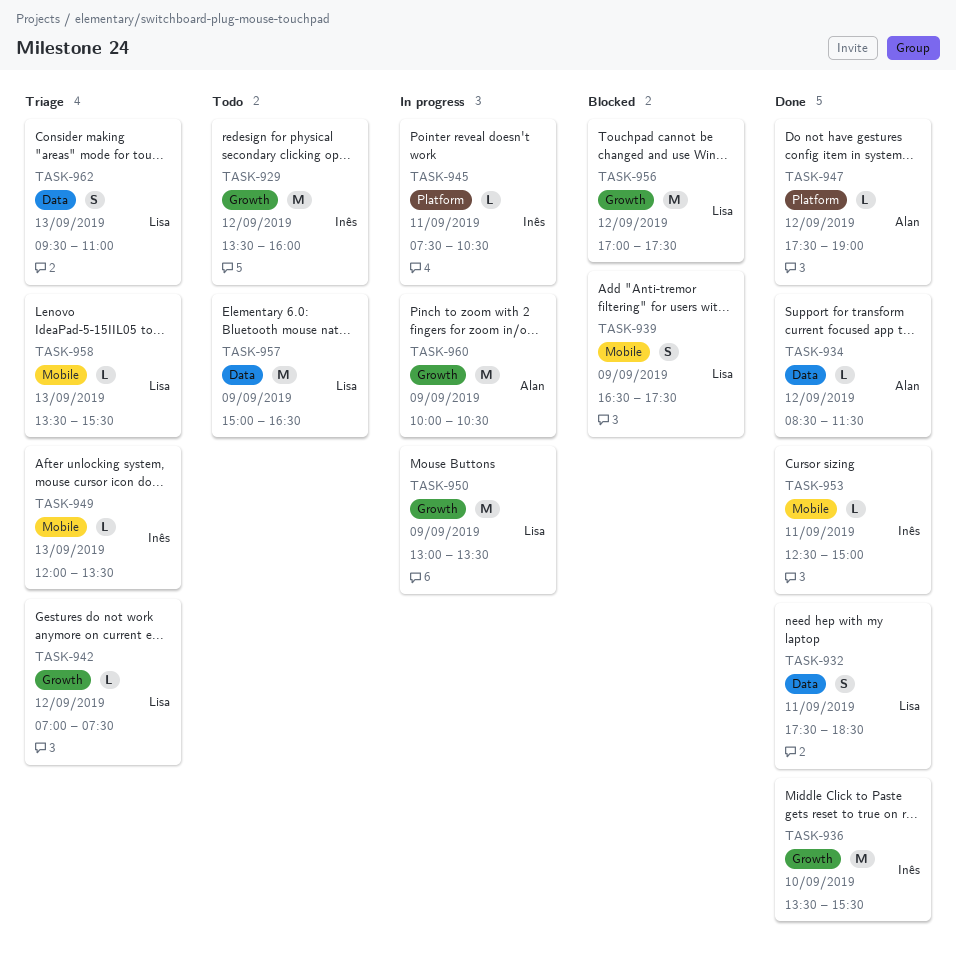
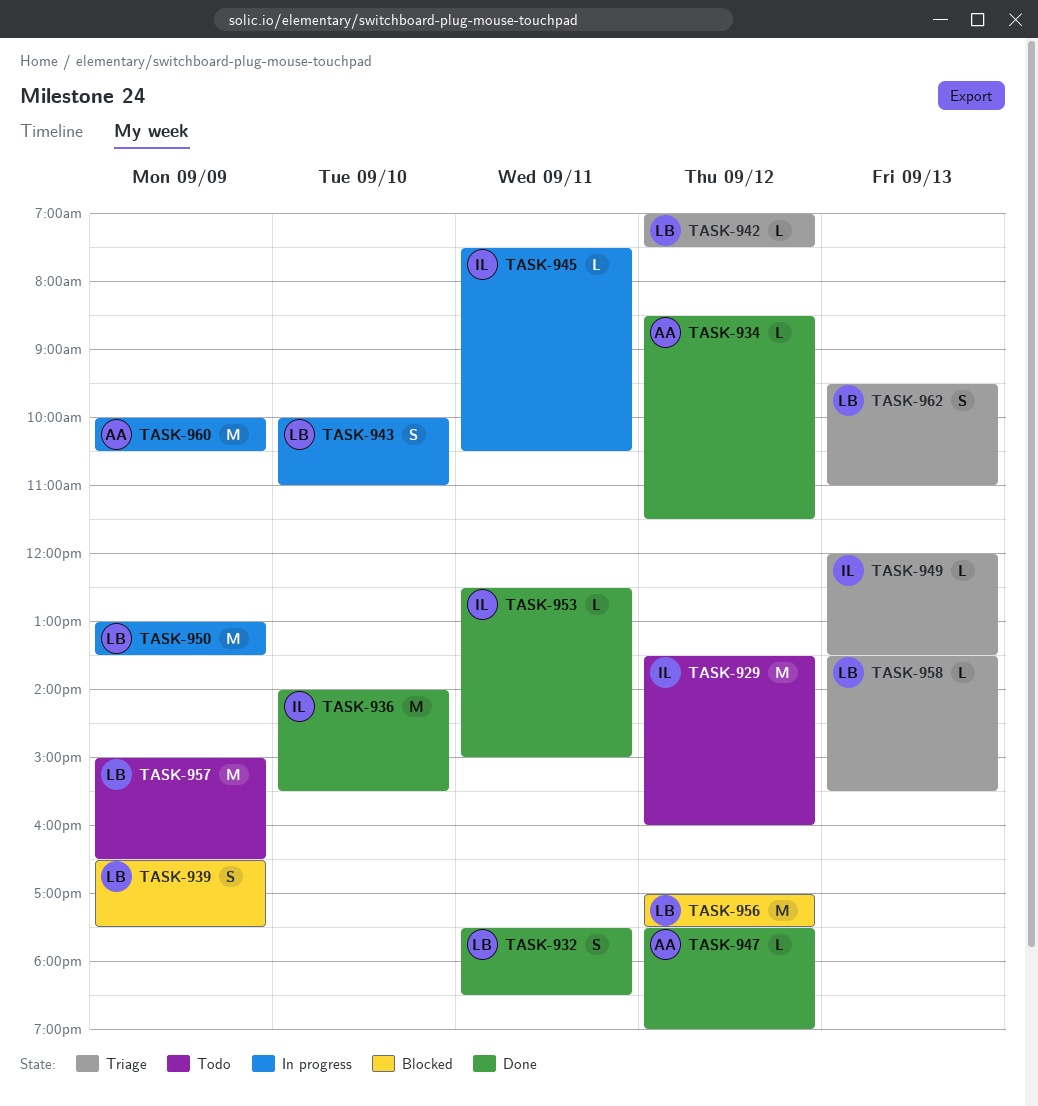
TASK-936, begins: 13:30 -> 14:00
TASK-943: none -> present

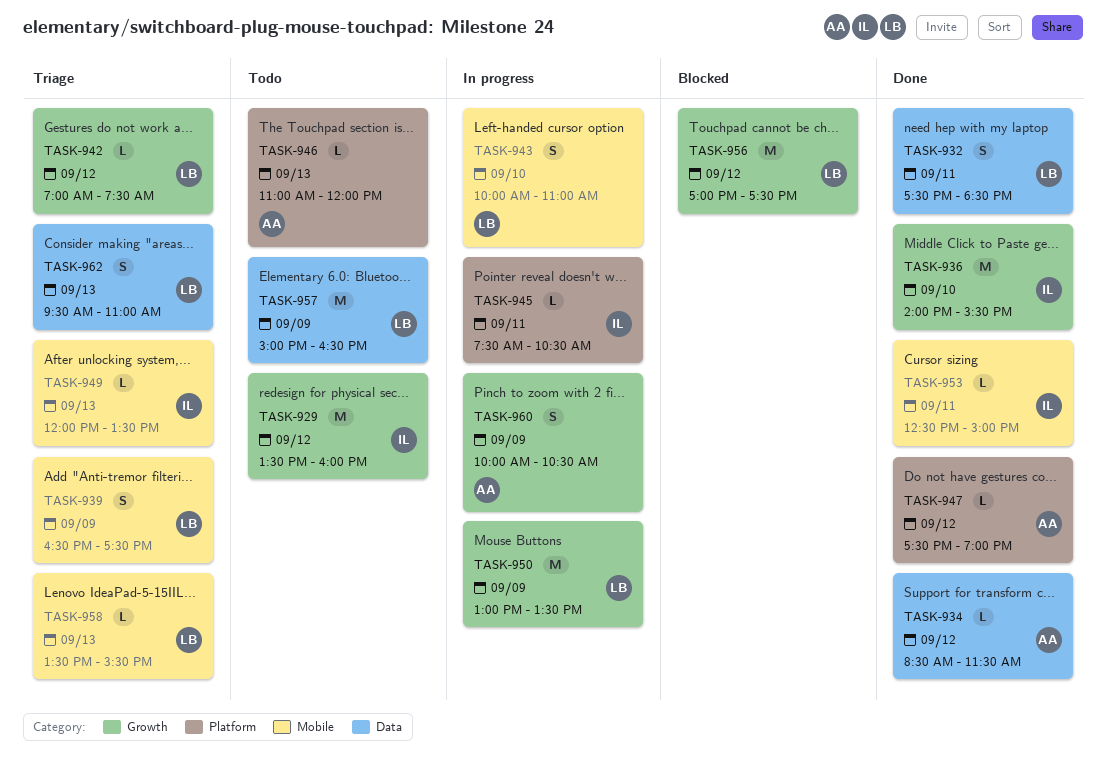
TASK-939, status: Blocked -> Triage
TASK-946: none -> present
TASK-960, estimate: M -> S

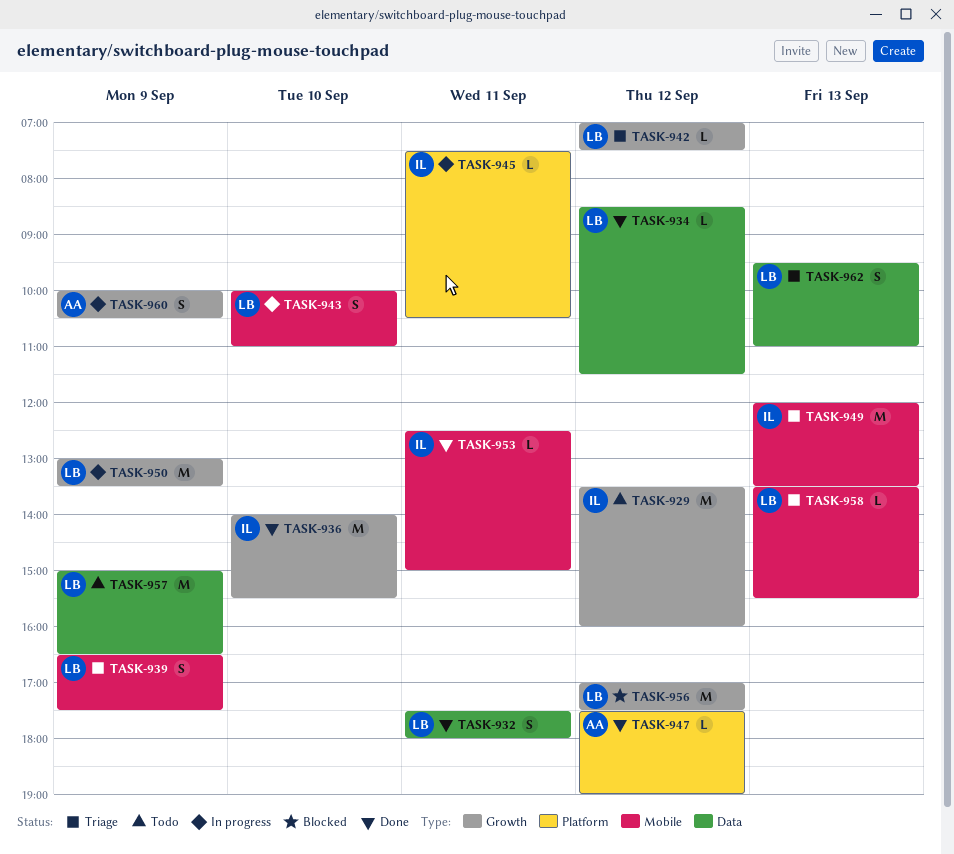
TASK-932, ends: 18:30 -> 18:00
TASK-934, owner: AA -> LB
TASK-946: present -> none
TASK-949, estimate: L -> M

